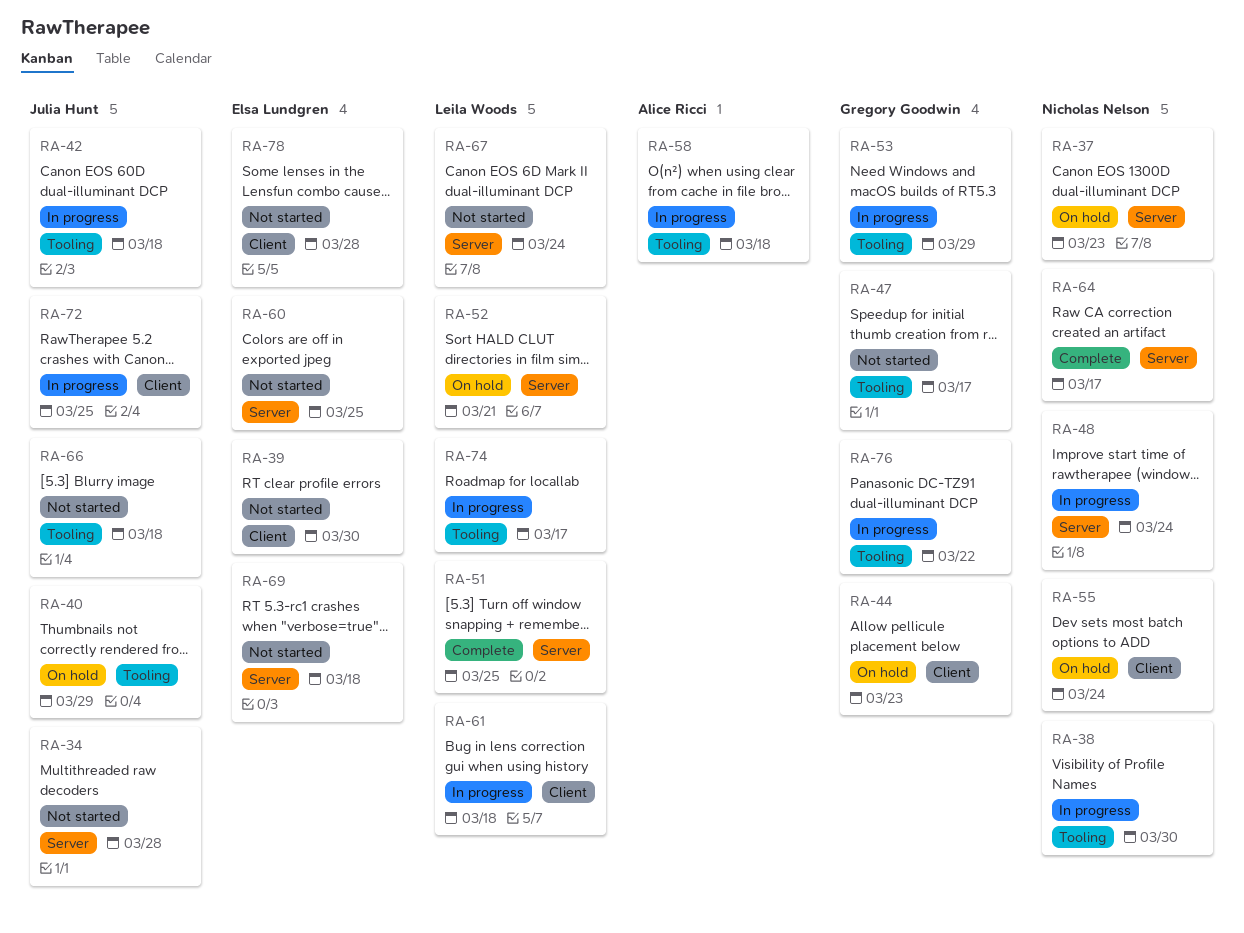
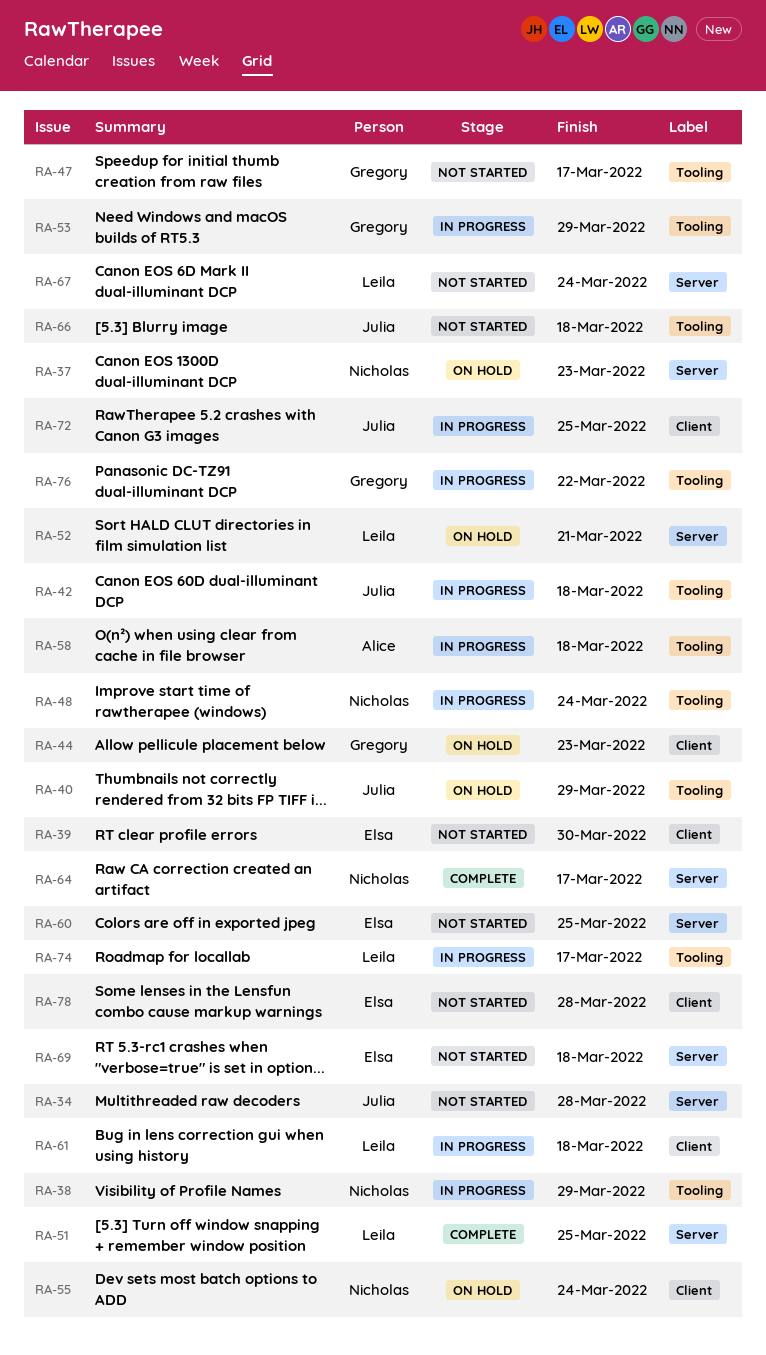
RA-38, due: Mar 30 -> Mar 29
RA-48, label: Server -> Tooling

